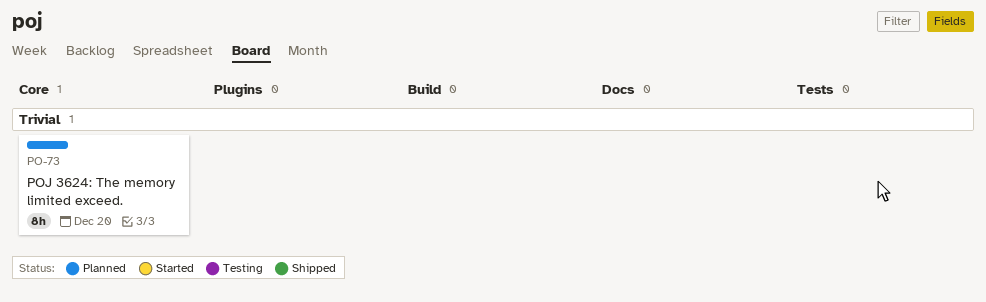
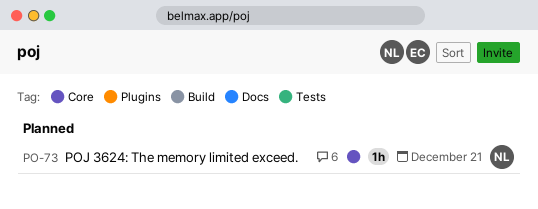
PO-73, estimate: 8h -> 1h
PO-73, due: Dec 20 -> Dec 21

